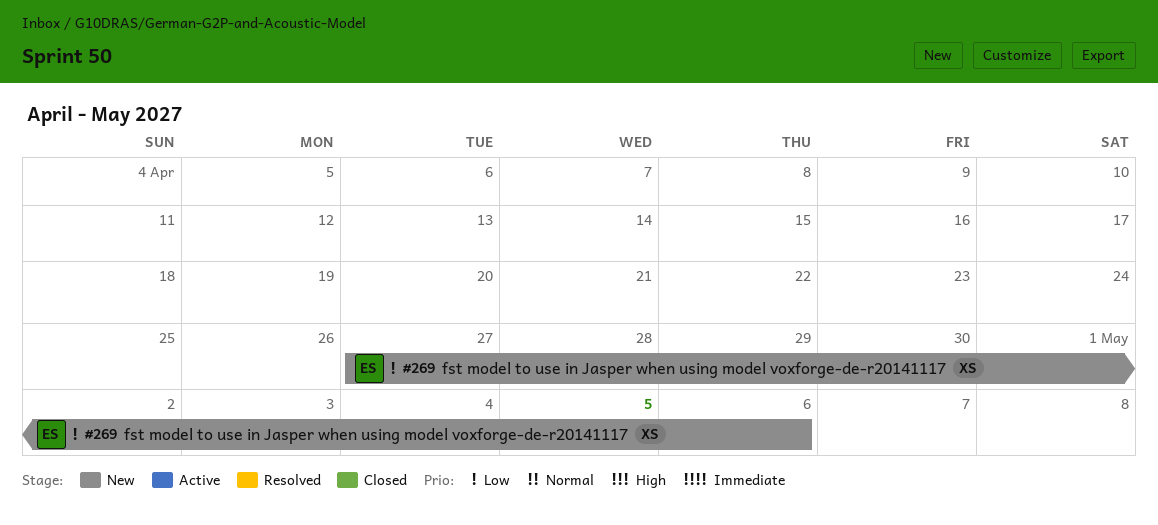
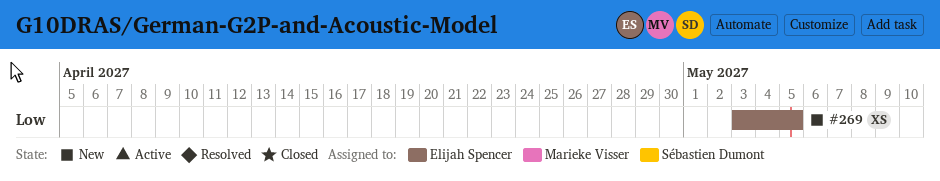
#269, start: Apr 27 -> May 3
#269, due: May 6 -> May 5

